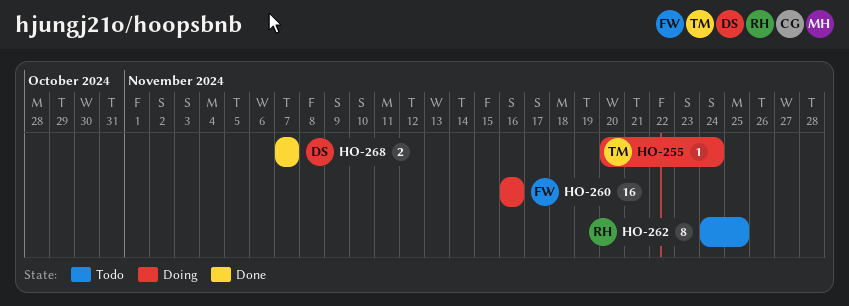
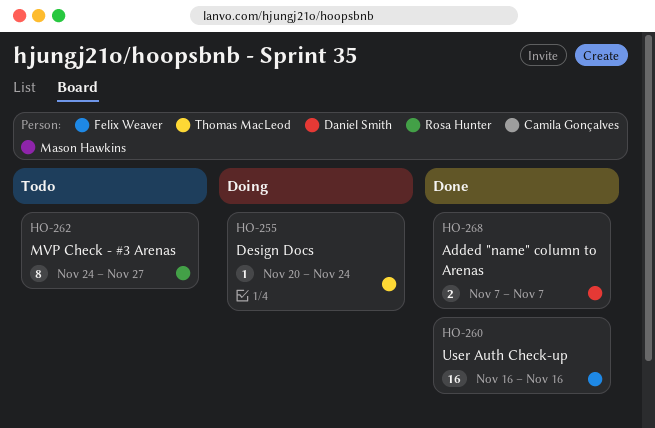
HO-260, status: Doing -> Done
HO-262, due: Nov 25 -> Nov 27

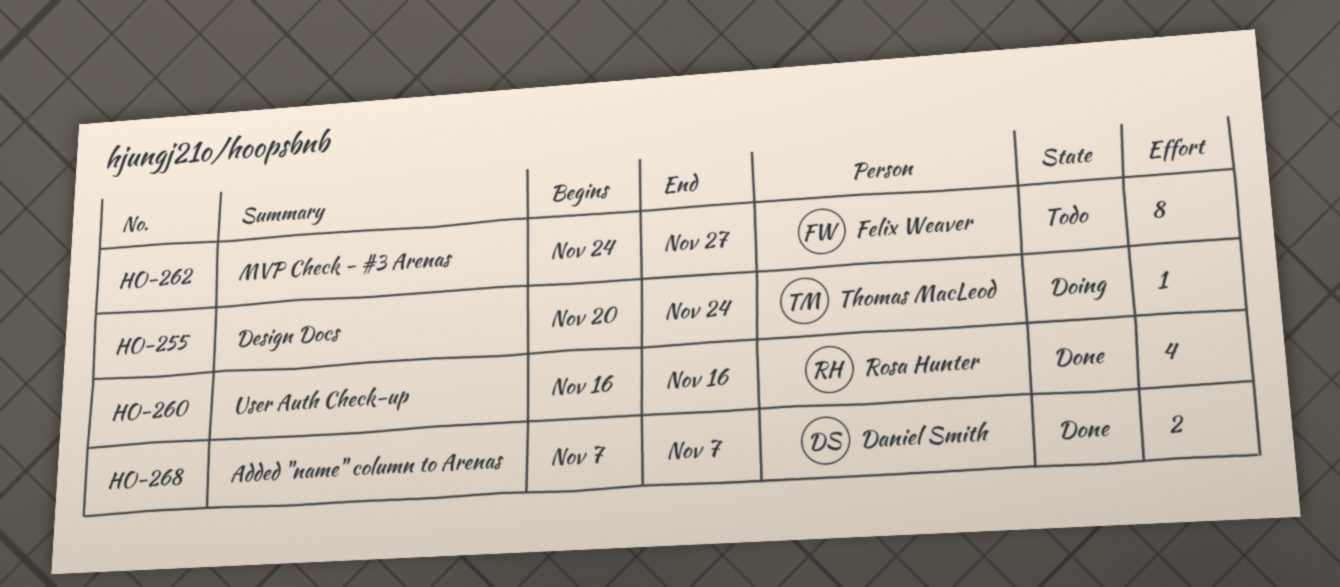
HO-260, owner: Felix Weaver -> Rosa Hunter
HO-260, estimate: 16 -> 4
HO-262, owner: Rosa Hunter -> Felix Weaver

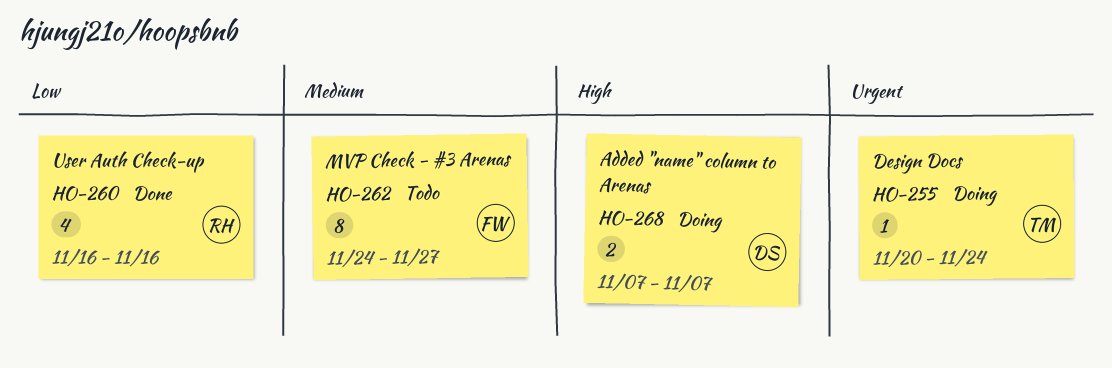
HO-268, status: Done -> Doing

